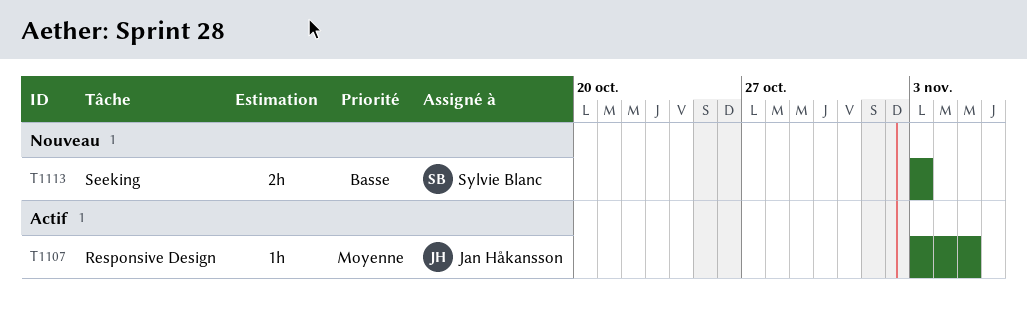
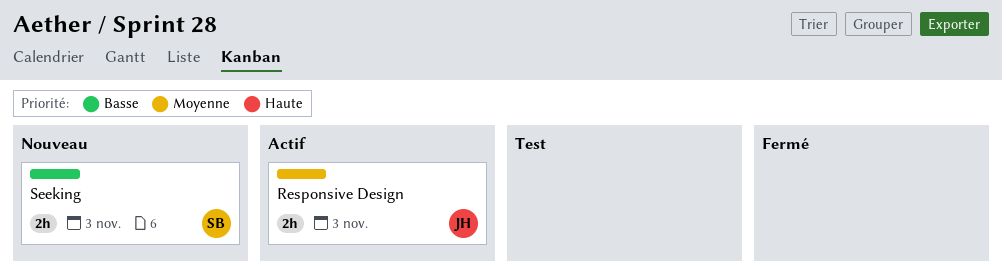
Responsive Design, estimate: 1h -> 2h
Responsive Design, due: Nov 5 -> Nov 3

